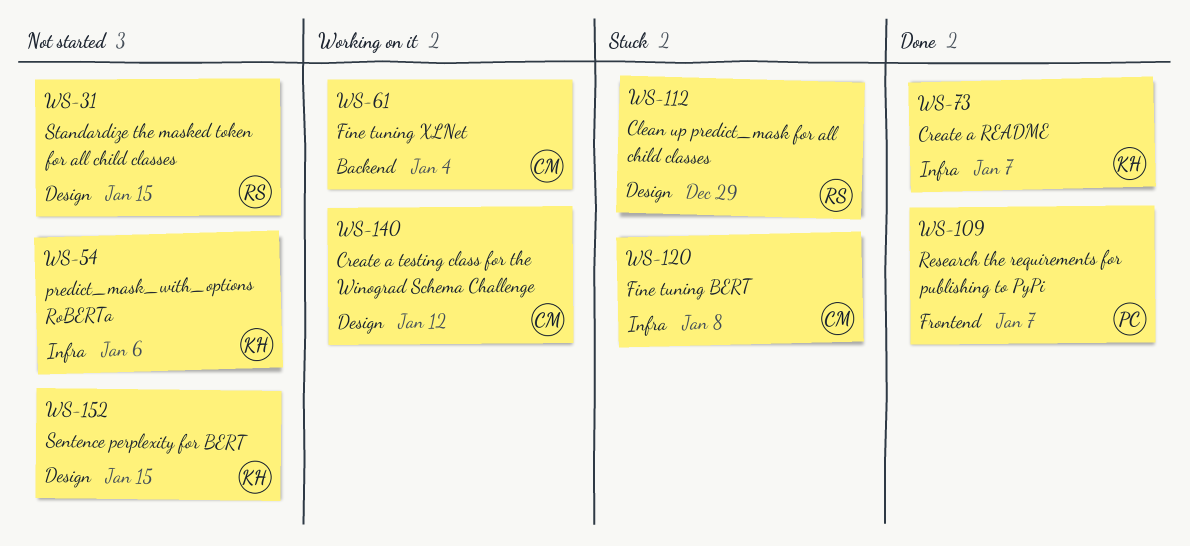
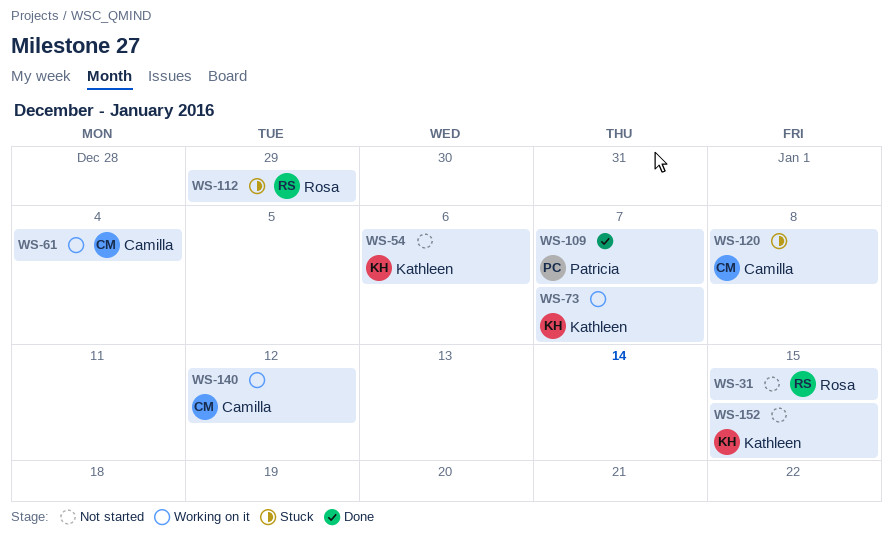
WS-73, status: Done -> Working on it

